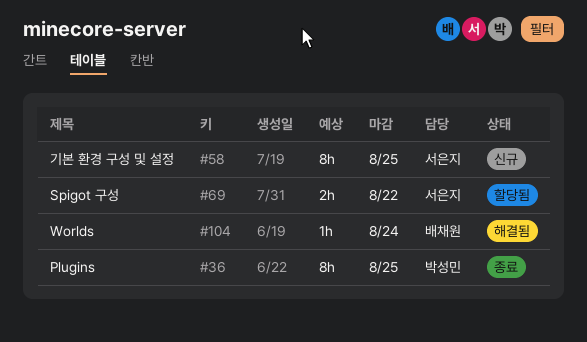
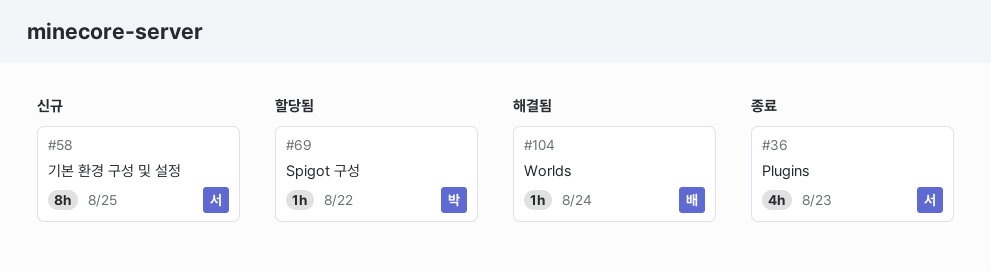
#36, owner: 박성민 -> 서은지
#36, estimate: 8h -> 4h
#36, due: Aug 25 -> Aug 23
#69, owner: 서은지 -> 박성민
#69, estimate: 2h -> 1h

